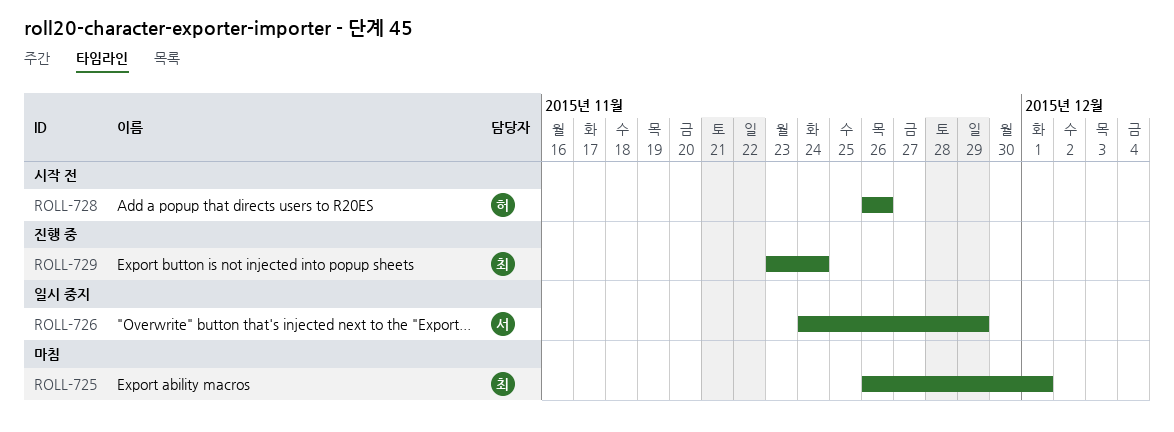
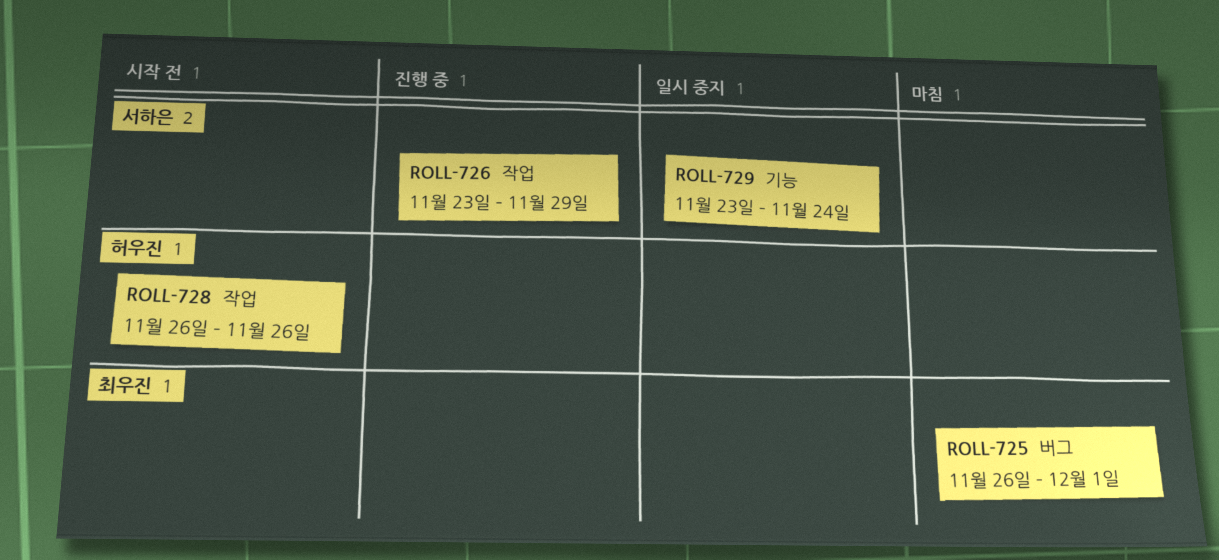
ROLL-726, status: 일시 중지 -> 진행 중
ROLL-726, start: Nov 24 -> Nov 23
ROLL-729, status: 진행 중 -> 일시 중지
ROLL-729, owner: 최우진 -> 서하은

